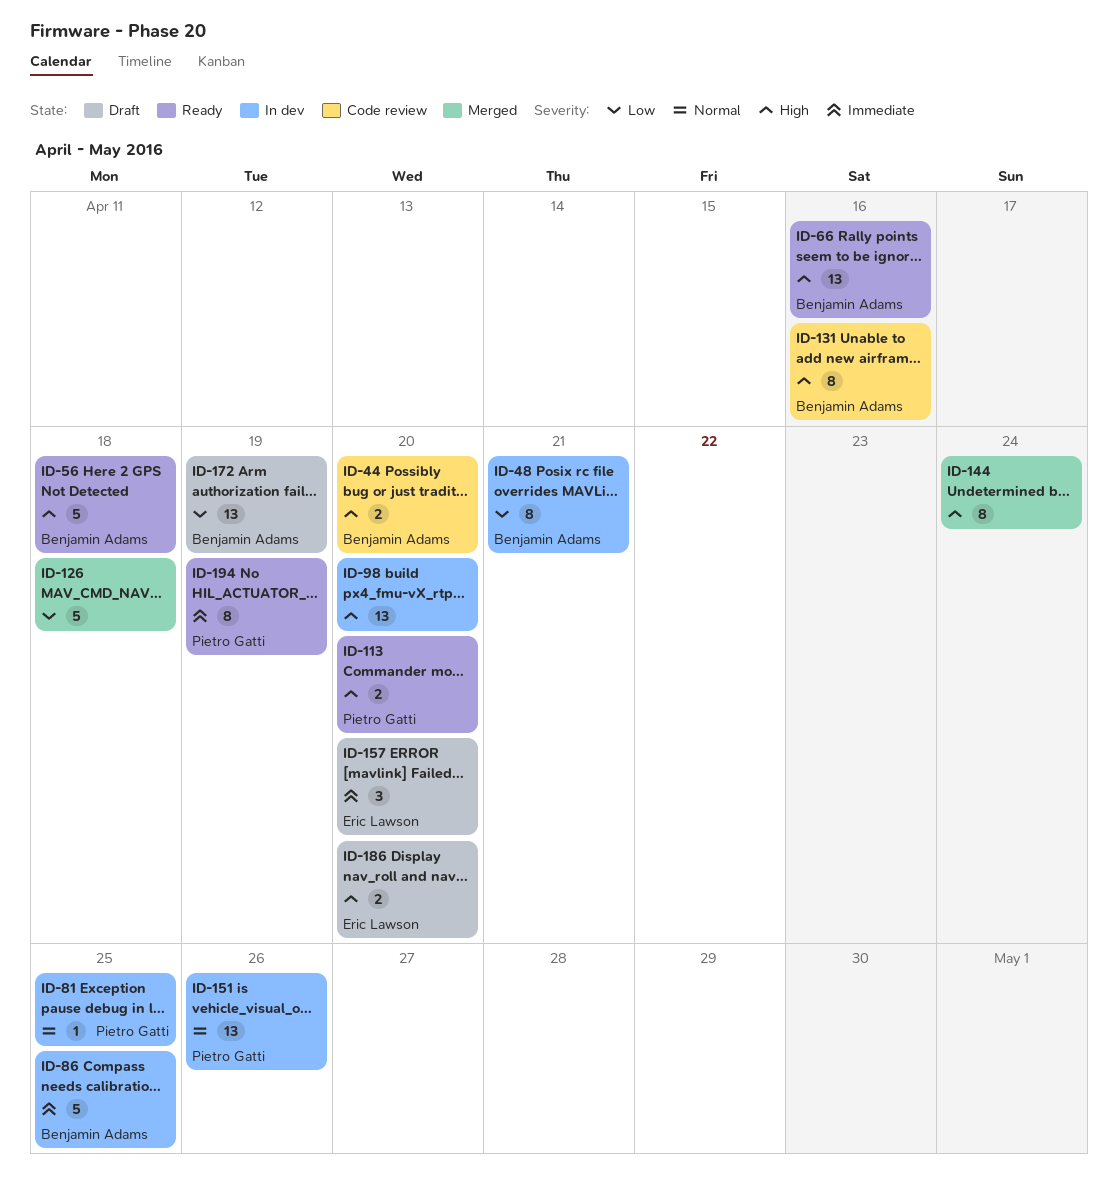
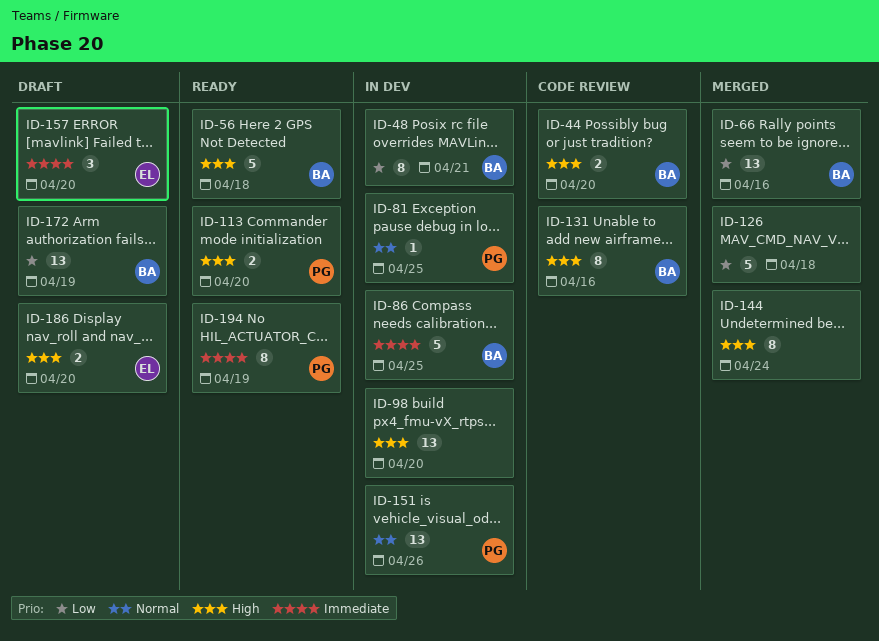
ID-66, status: Ready -> Merged
ID-66, priority: High -> Low

